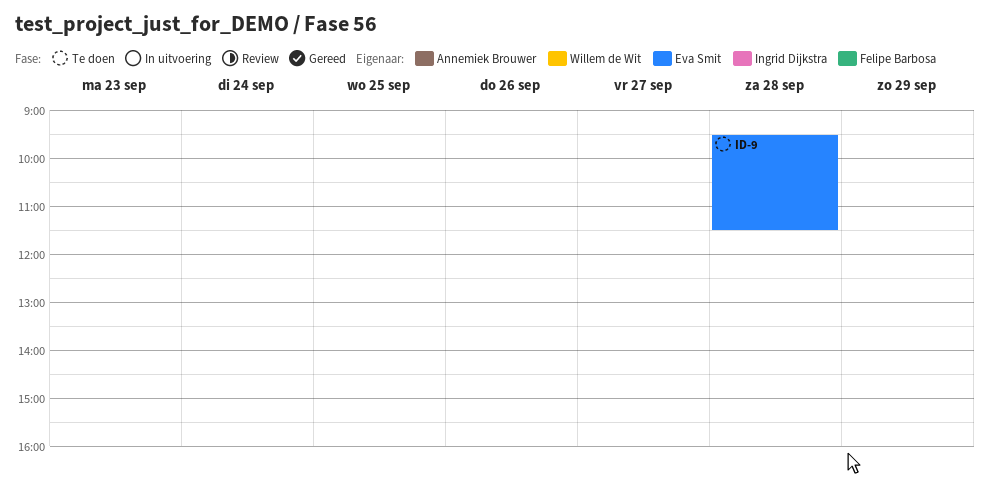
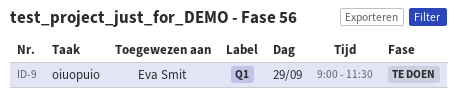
ID-9, day: Sep 28 -> Sep 29
ID-9, begins: 09:30 -> 09:00

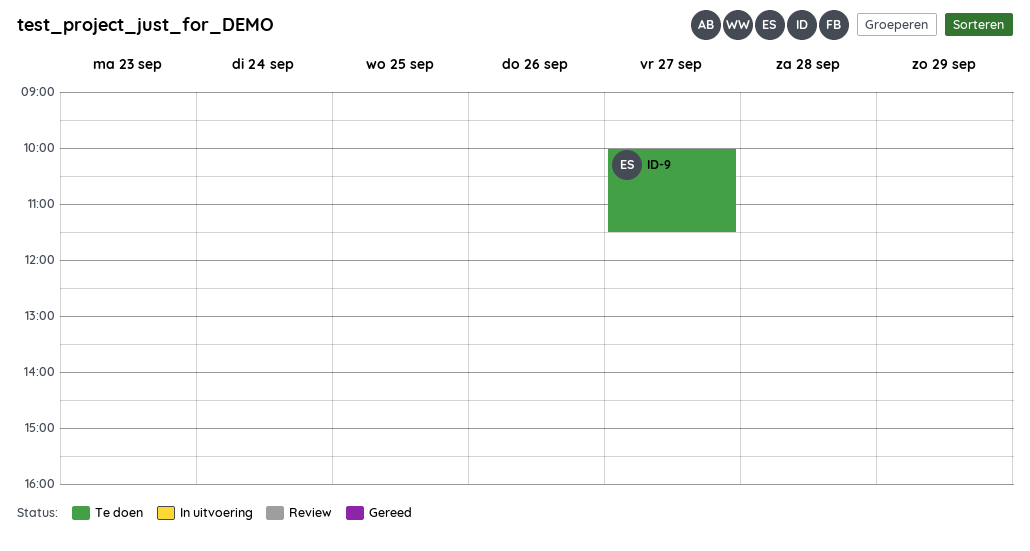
ID-9, day: Sep 29 -> Sep 27
ID-9, begins: 09:00 -> 10:00

